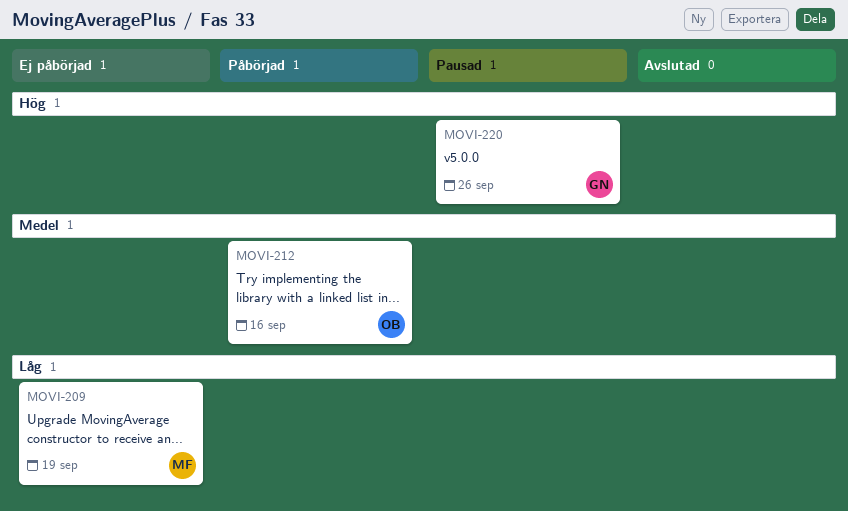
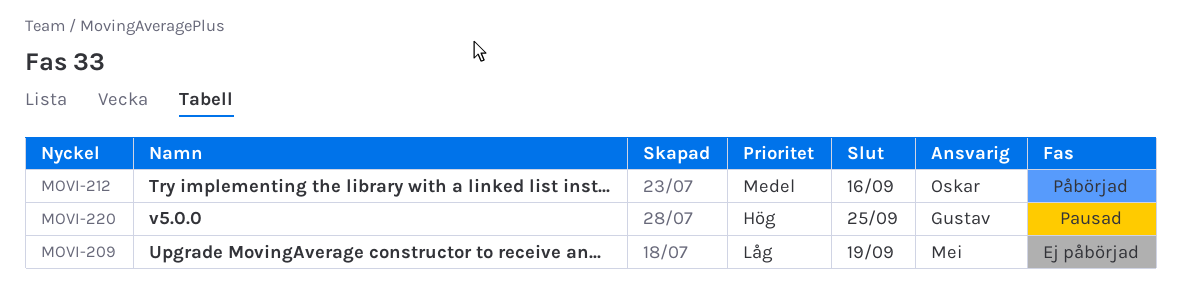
MOVI-220, due: Sep 26 -> Sep 25

